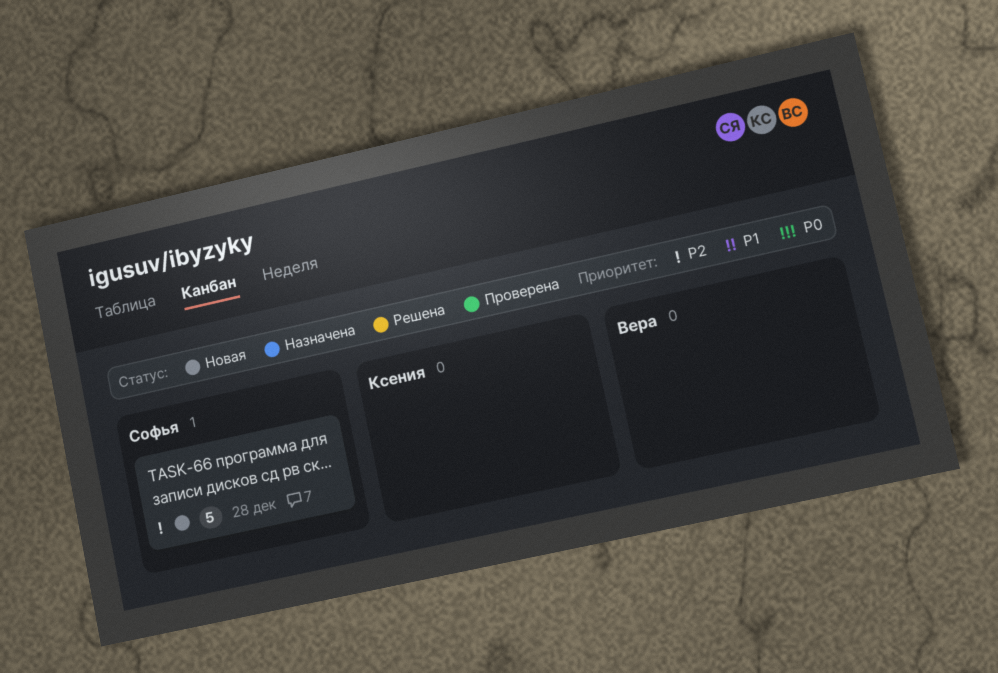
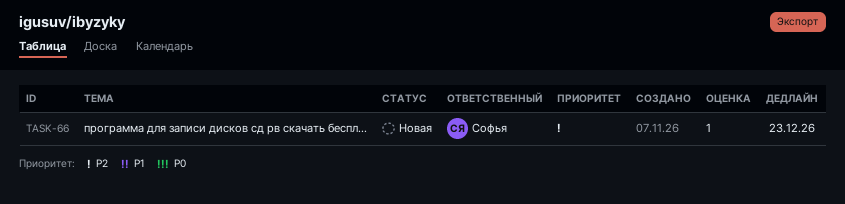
TASK-66, estimate: 5 -> 1
TASK-66, due: Dec 28 -> Dec 23

